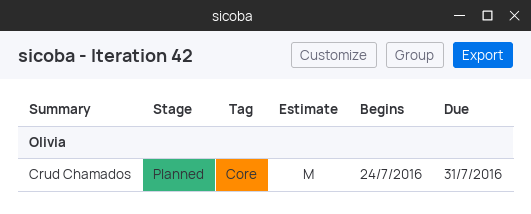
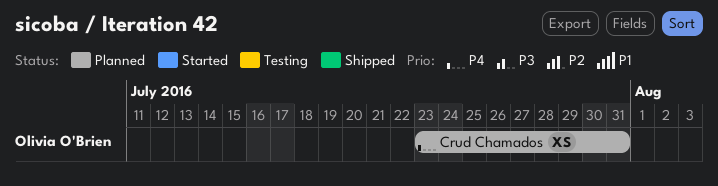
Crud Chamados, estimate: M -> XS
Crud Chamados, start: Jul 24 -> Jul 23

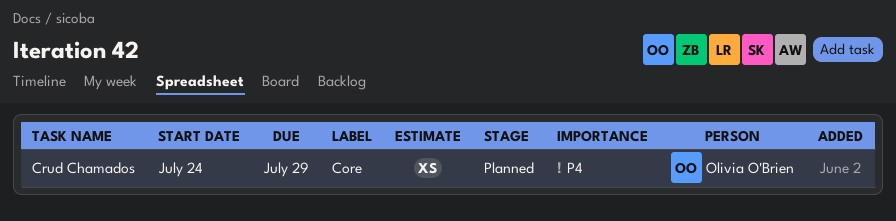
Crud Chamados, start: Jul 23 -> Jul 24
Crud Chamados, due: Jul 31 -> Jul 29

